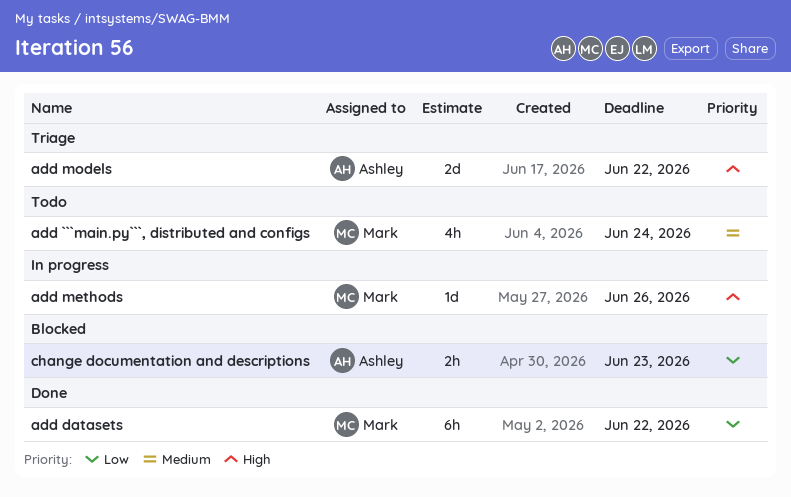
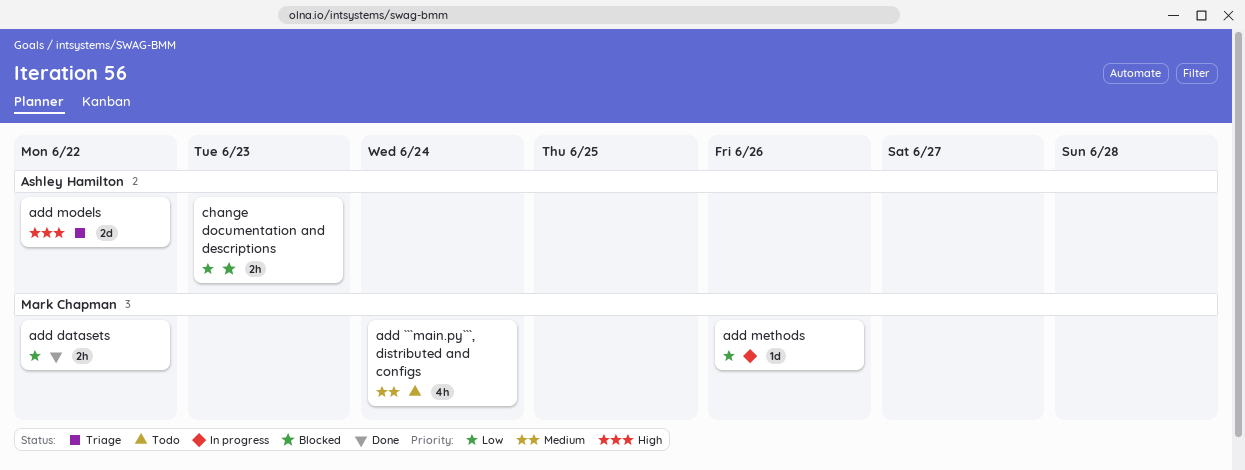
add datasets, estimate: 6h -> 2h
add methods, priority: High -> Low

